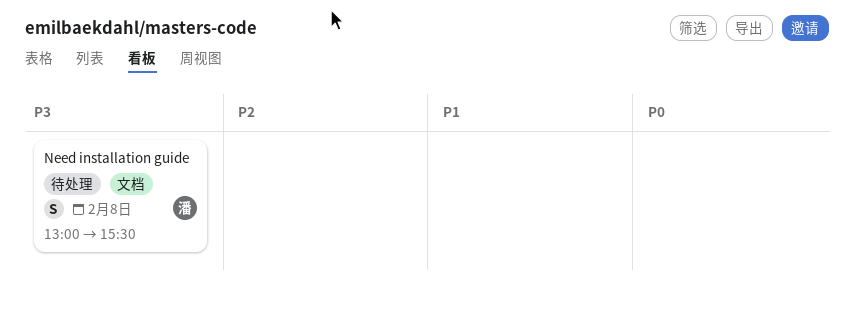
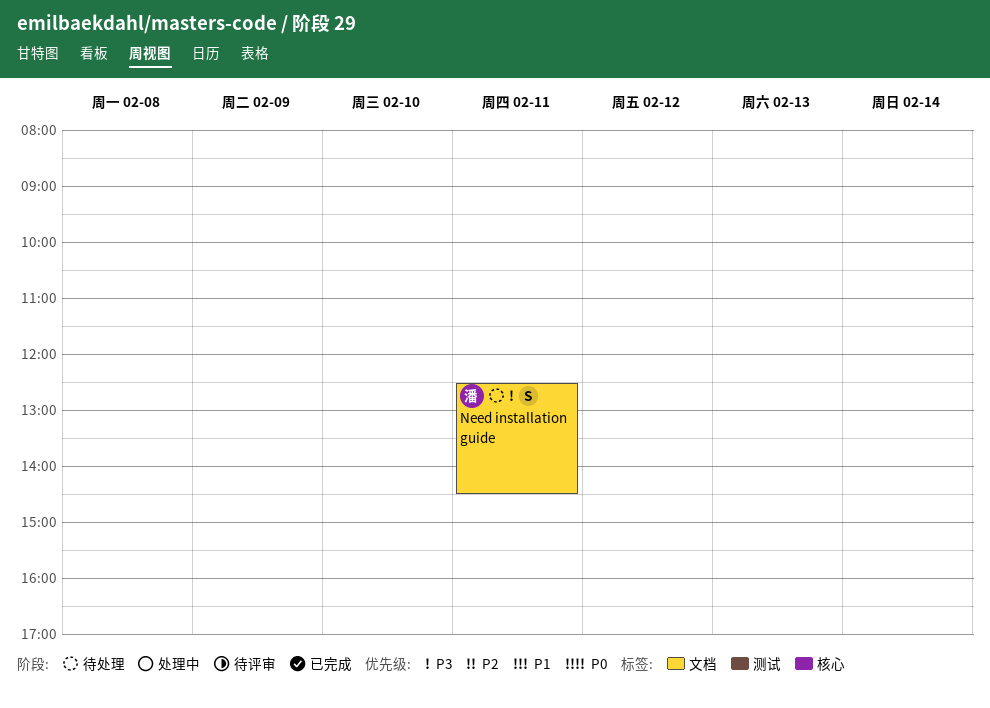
Need installation guide, day: Feb 8 -> Feb 11
Need installation guide, begins: 13:00 -> 12:30
Need installation guide, ends: 15:30 -> 14:30

